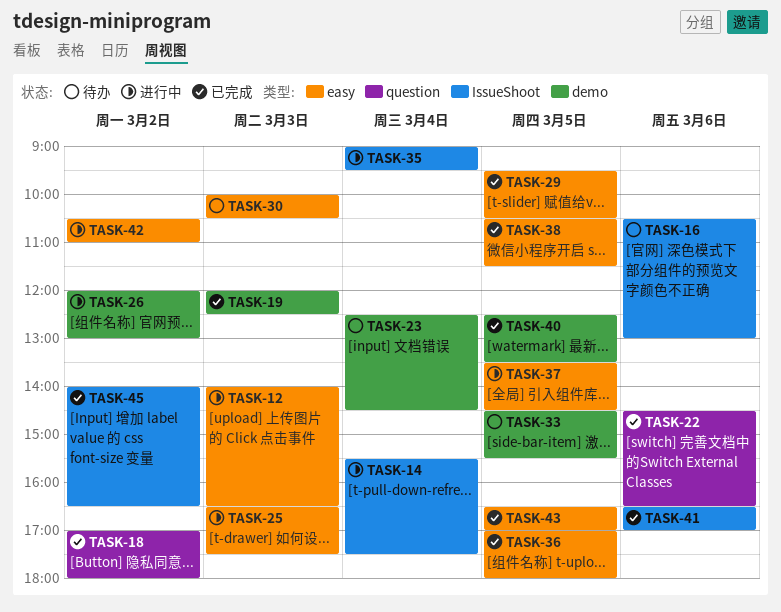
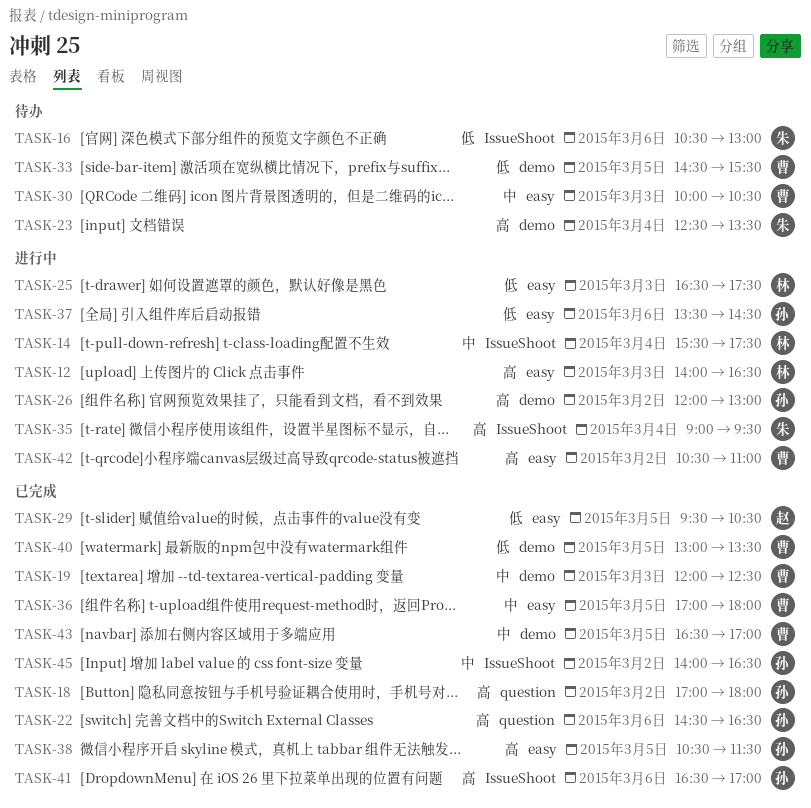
TASK-23, ends: 14:30 -> 13:30
TASK-37, day: Mar 5 -> Mar 6
TASK-40, begins: 12:30 -> 13:00
TASK-43, label: easy -> demo

